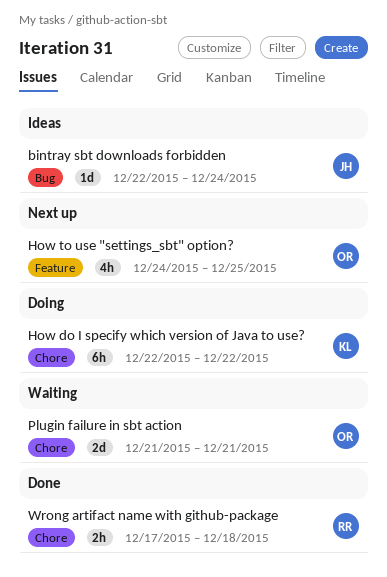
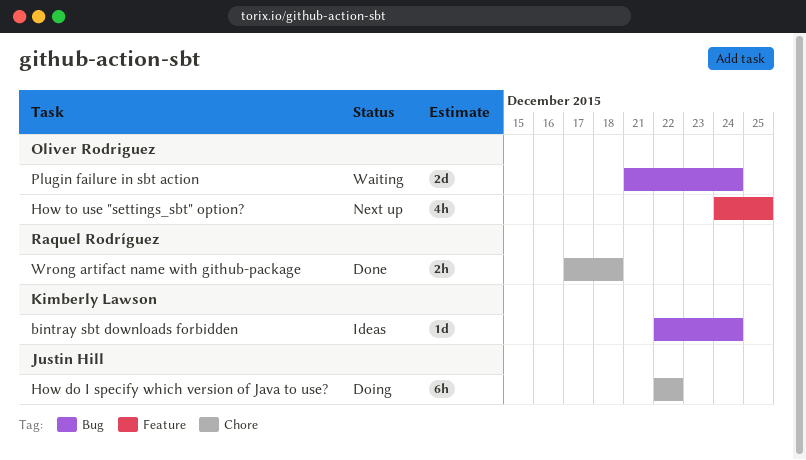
bintray sbt downloads forbidden, owner: Justin Hill -> Kimberly Lawson
How do I specify which version of Java to use?, owner: Kimberly Lawson -> Justin Hill
Plugin failure in sbt action, label: Chore -> Bug
Plugin failure in sbt action, due: Dec 21 -> Dec 24

